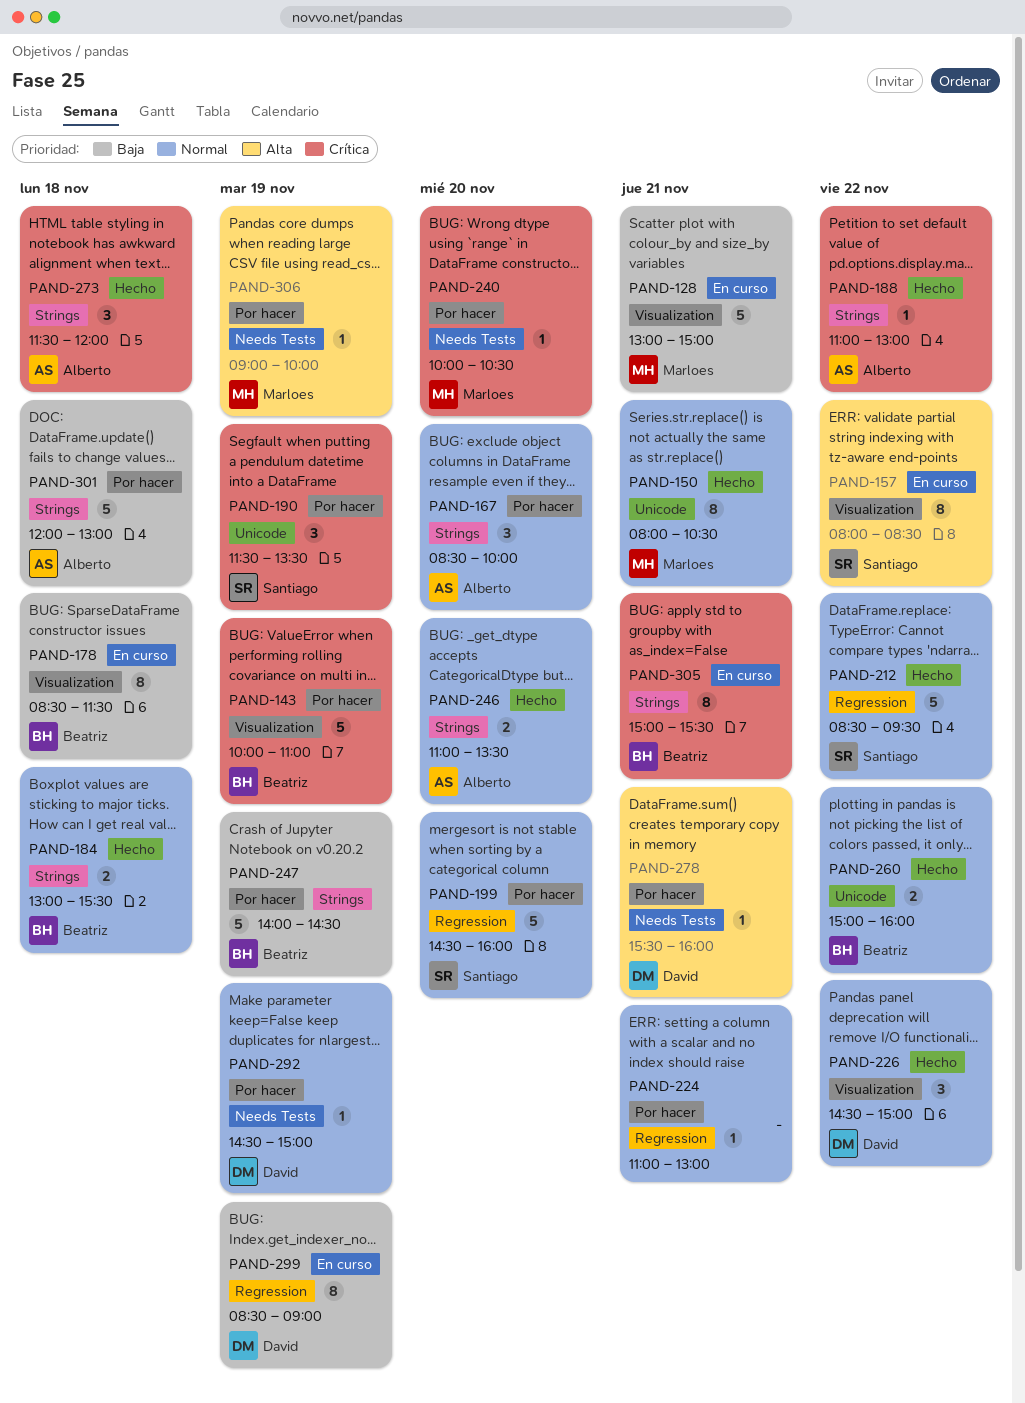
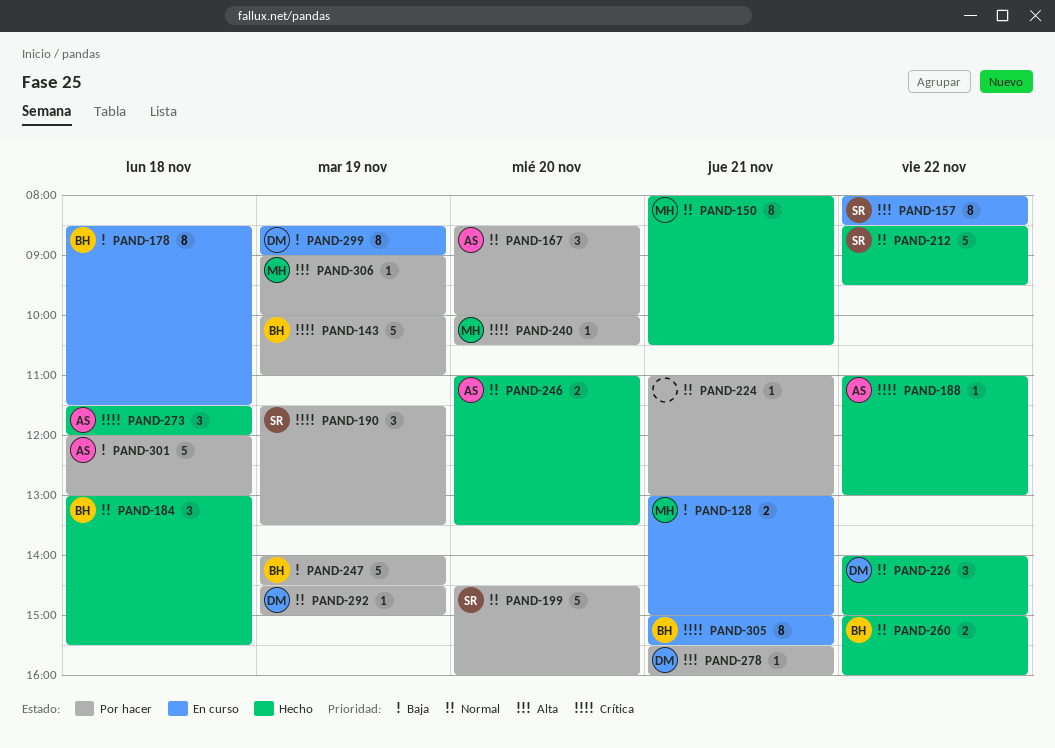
PAND-128, estimate: 5 -> 2
PAND-184, estimate: 2 -> 3
PAND-226, begins: 14:30 -> 14:00

